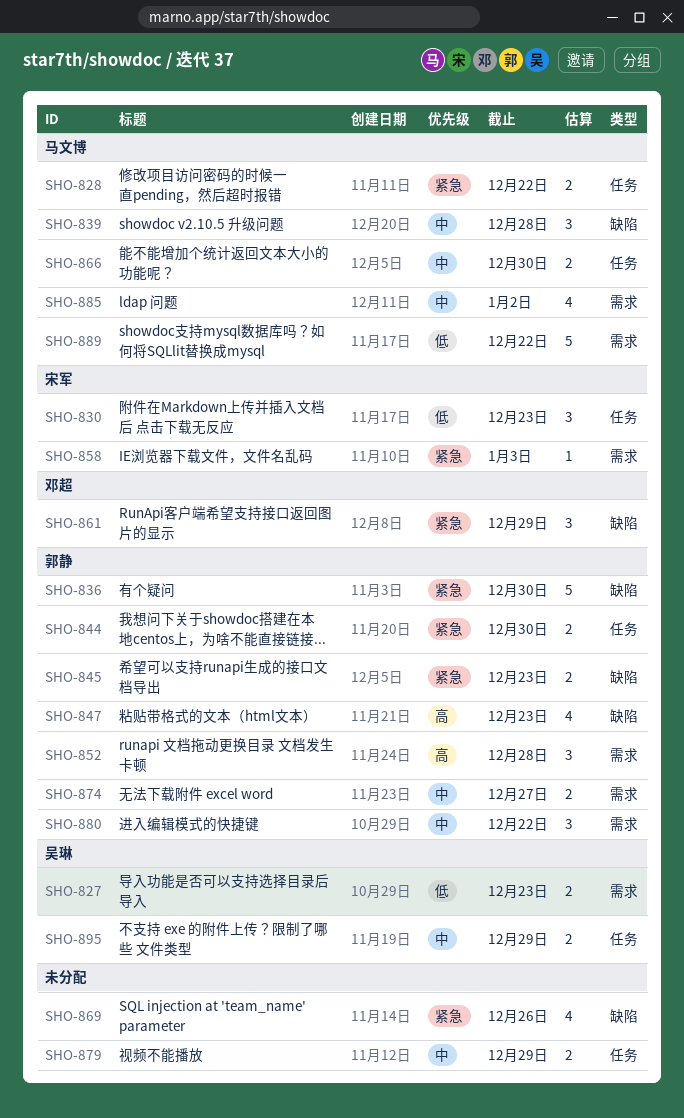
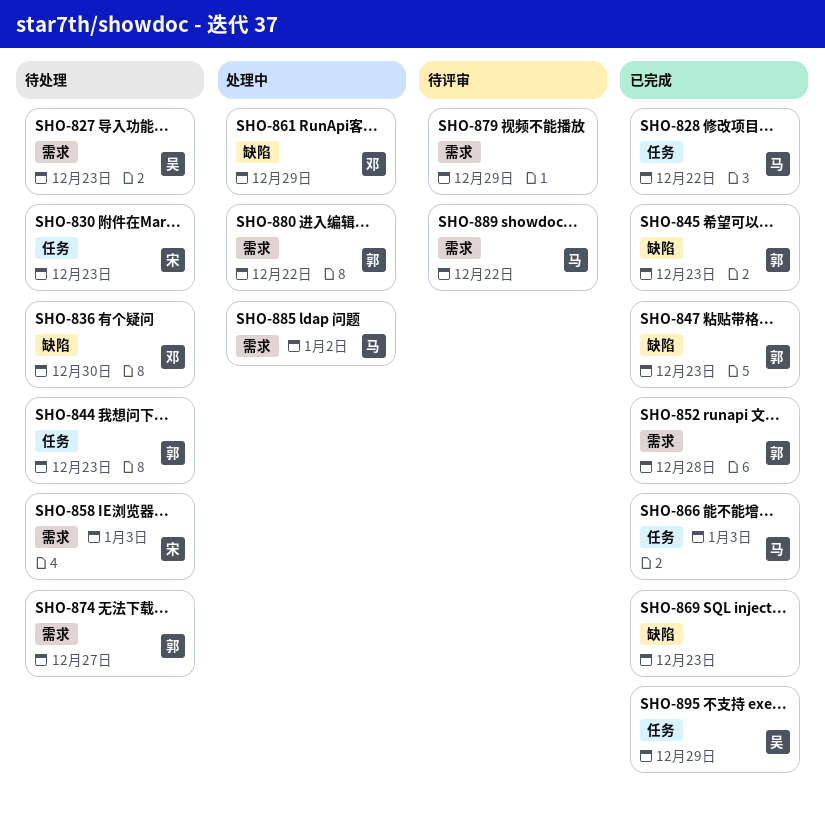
SHO-836, owner: 郭静 -> 邓超
SHO-839: present -> none
SHO-844, due: Dec 30 -> Dec 23
SHO-866, due: Dec 30 -> Jan 3
SHO-869, due: Dec 26 -> Dec 23
SHO-879, label: 任务 -> 需求

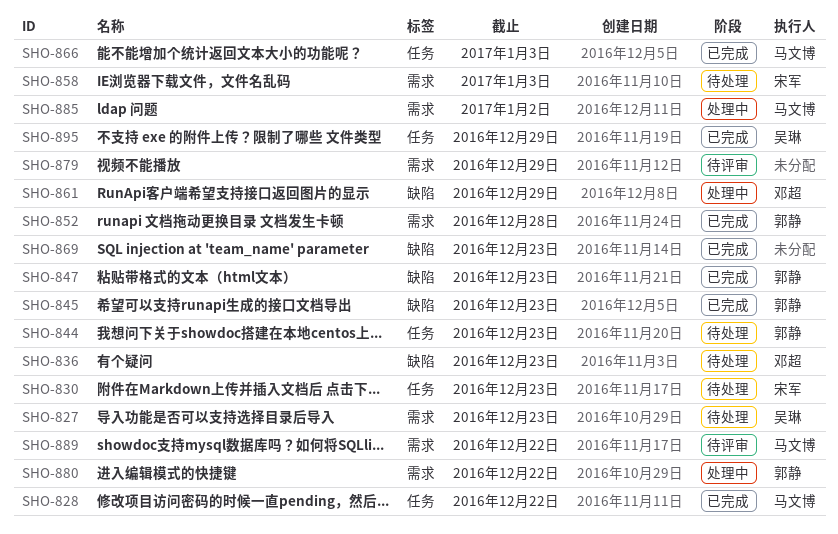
SHO-836, due: Dec 30 -> Dec 23
SHO-874: present -> none

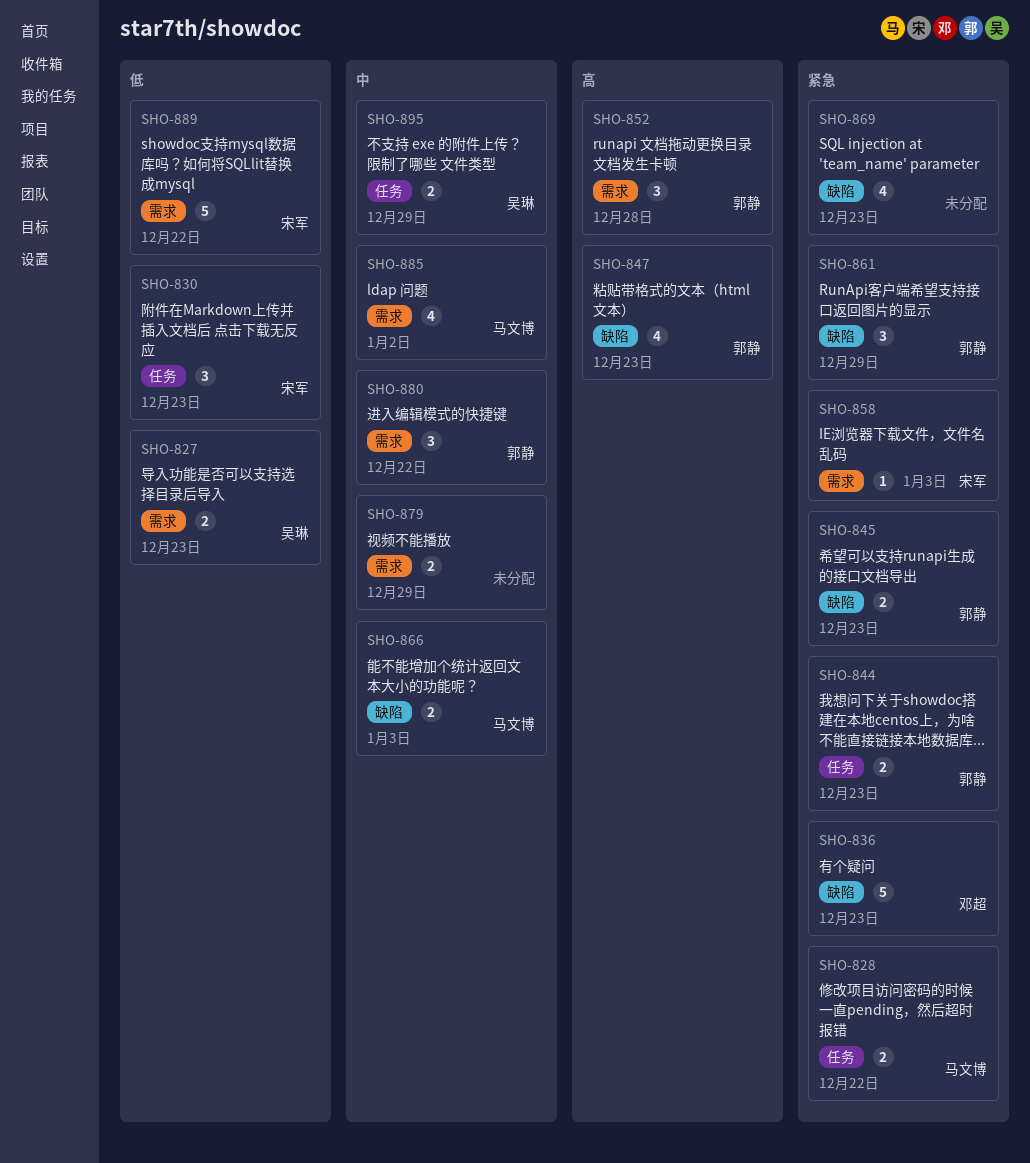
SHO-861, owner: 邓超 -> 郭静
SHO-866, label: 任务 -> 缺陷
SHO-889, owner: 马文博 -> 宋军

